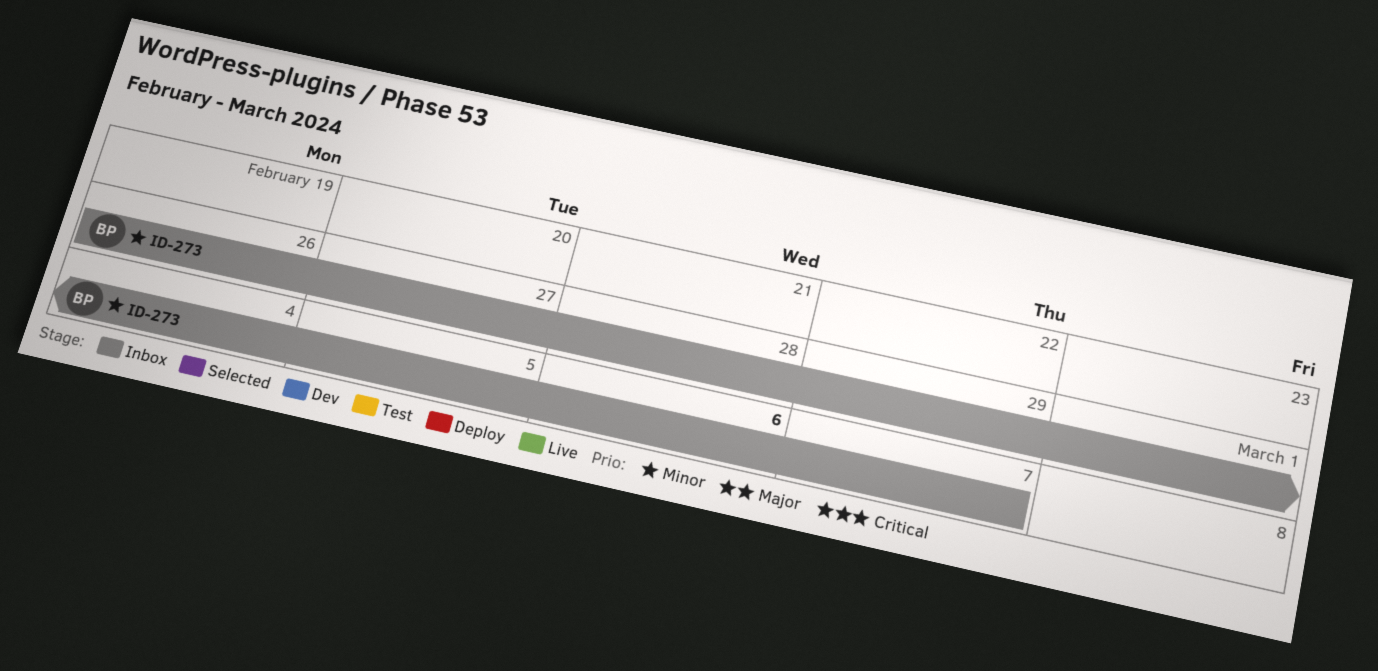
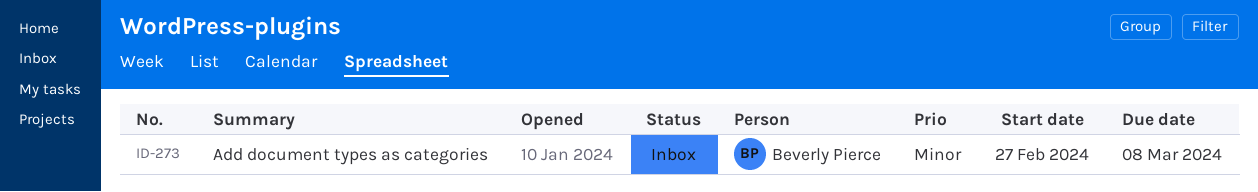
ID-273, start: Feb 26 -> Feb 27
ID-273, due: Mar 7 -> Mar 8

